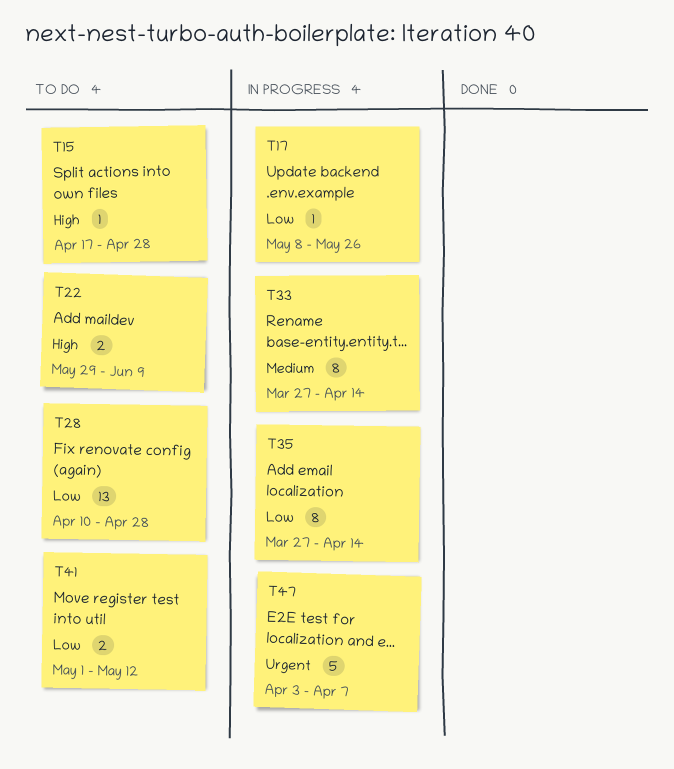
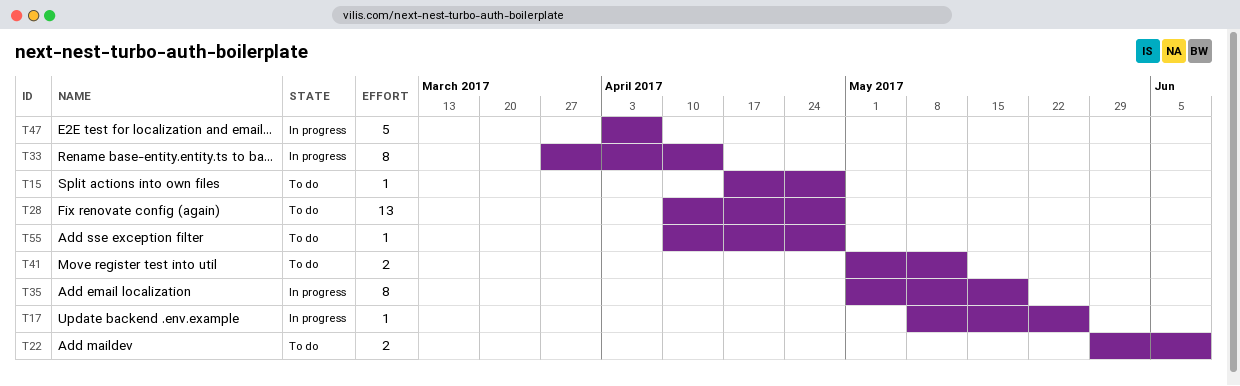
T35, start: Mar 27 -> May 1
T35, due: Apr 14 -> May 19
T55: none -> present

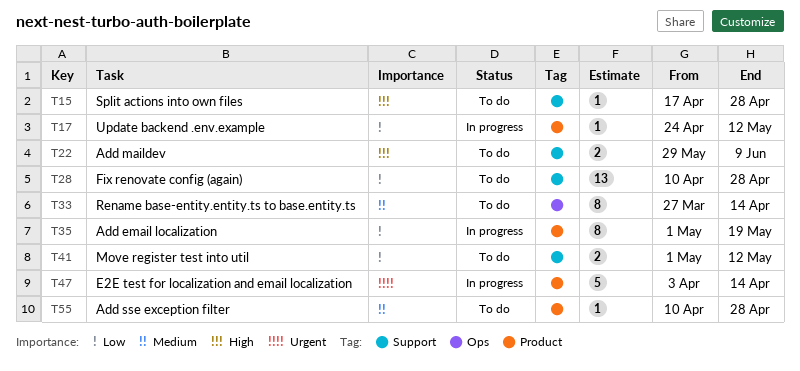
T17, start: May 8 -> Apr 24
T17, due: May 26 -> May 12
T33, status: In progress -> To do
T47, due: Apr 7 -> Apr 14

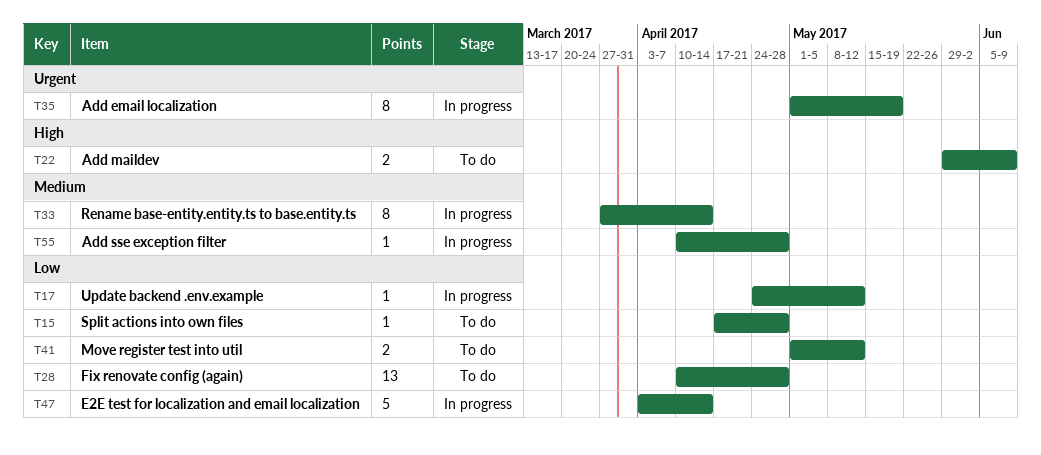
T15, priority: High -> Low
T33, status: To do -> In progress
T35, priority: Low -> Urgent
T47, priority: Urgent -> Low
T55, status: To do -> In progress

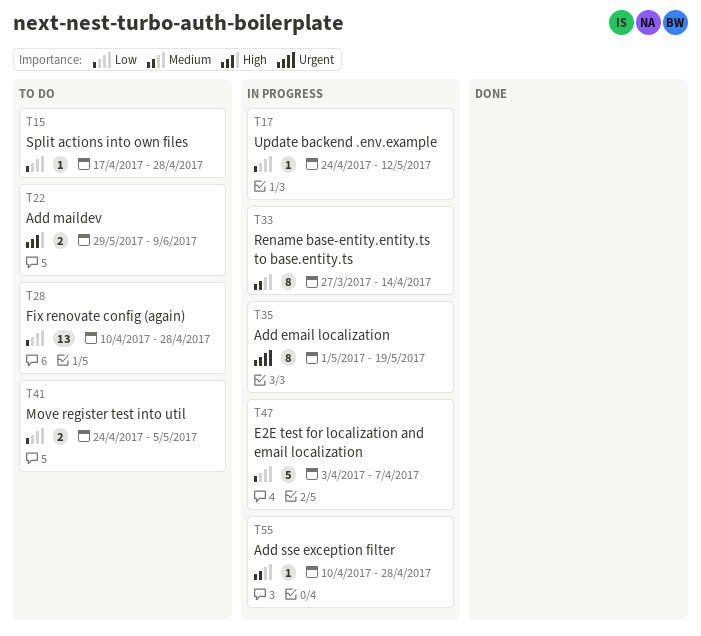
T41, start: May 1 -> Apr 24
T41, due: May 12 -> May 5
T47, due: Apr 14 -> Apr 7

